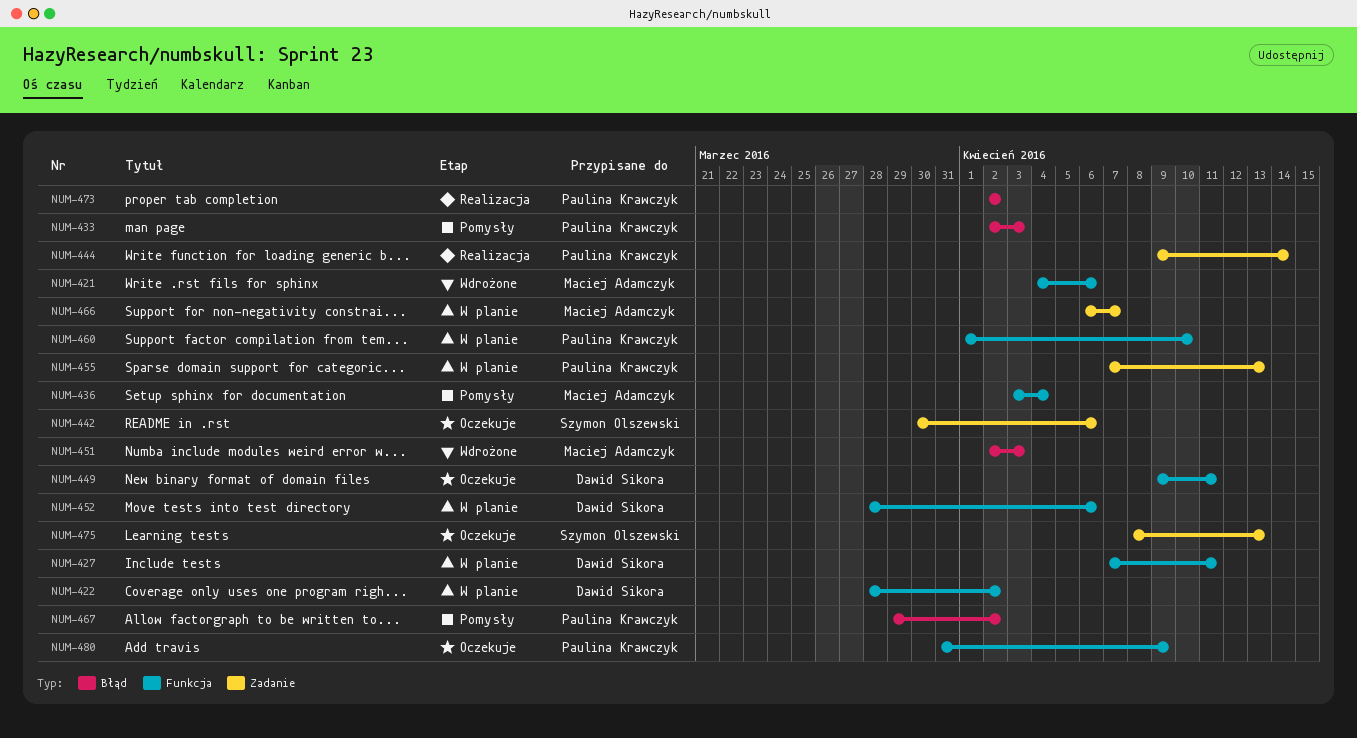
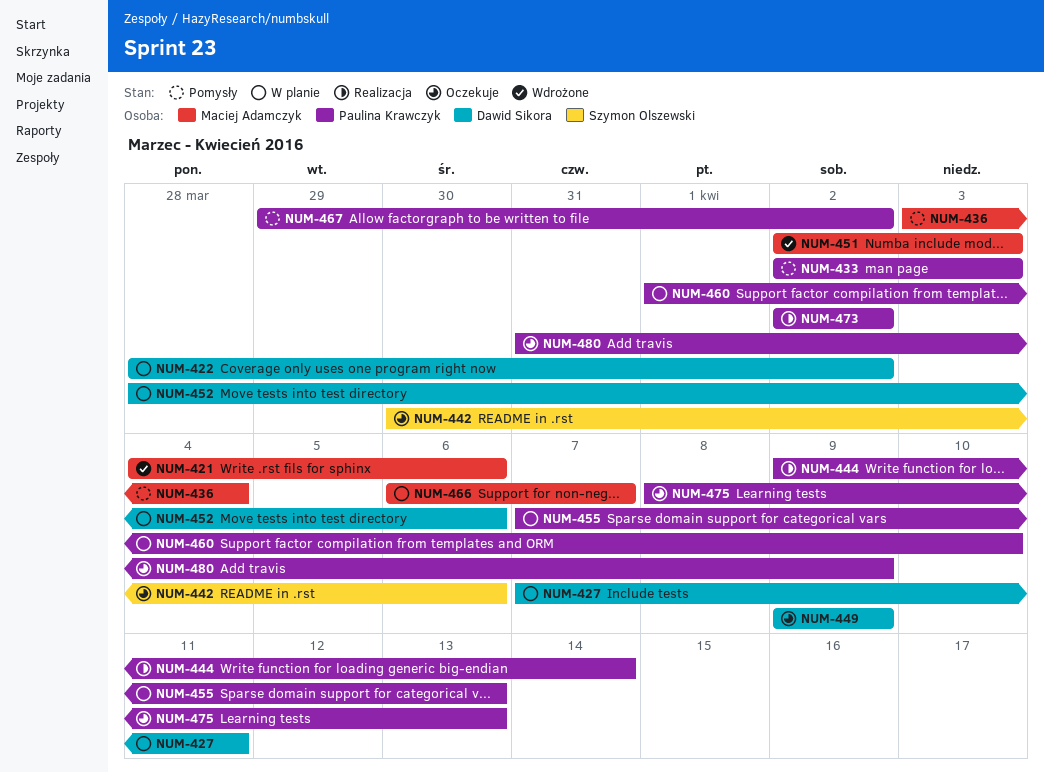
NUM-449, due: Apr 11 -> Apr 9
NUM-475, owner: Szymon Olszewski -> Paulina Krawczyk

